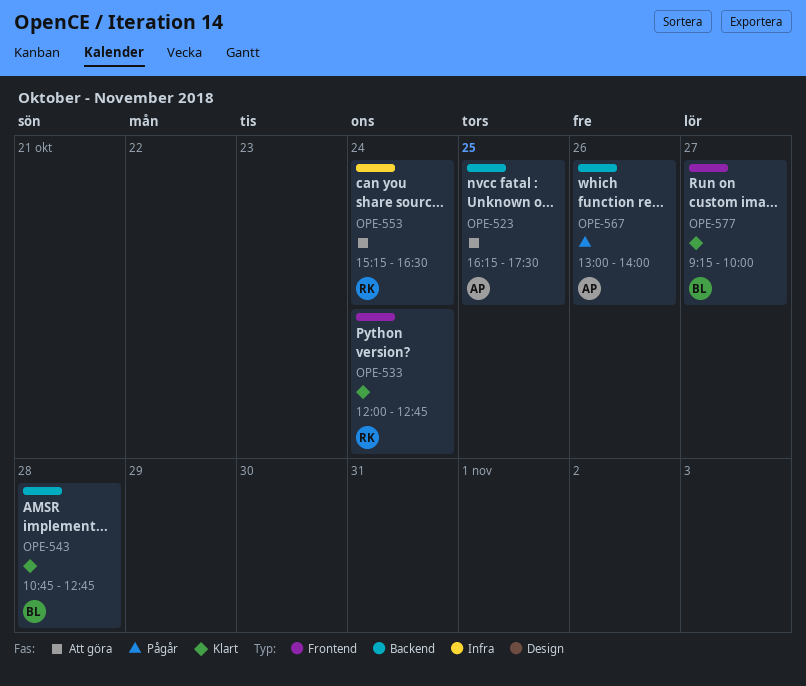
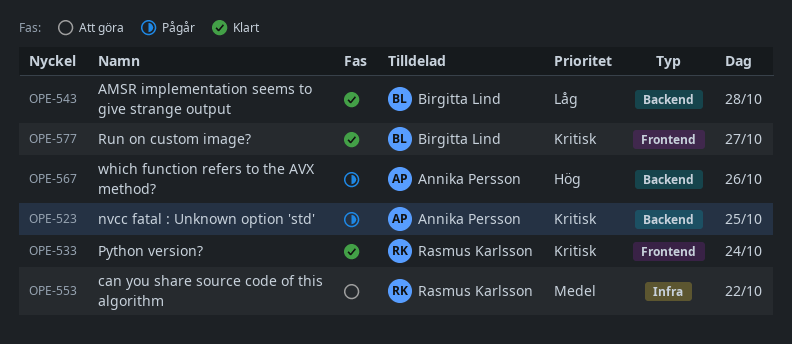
OPE-523, status: Att göra -> Pågår
OPE-553, day: Oct 24 -> Oct 22

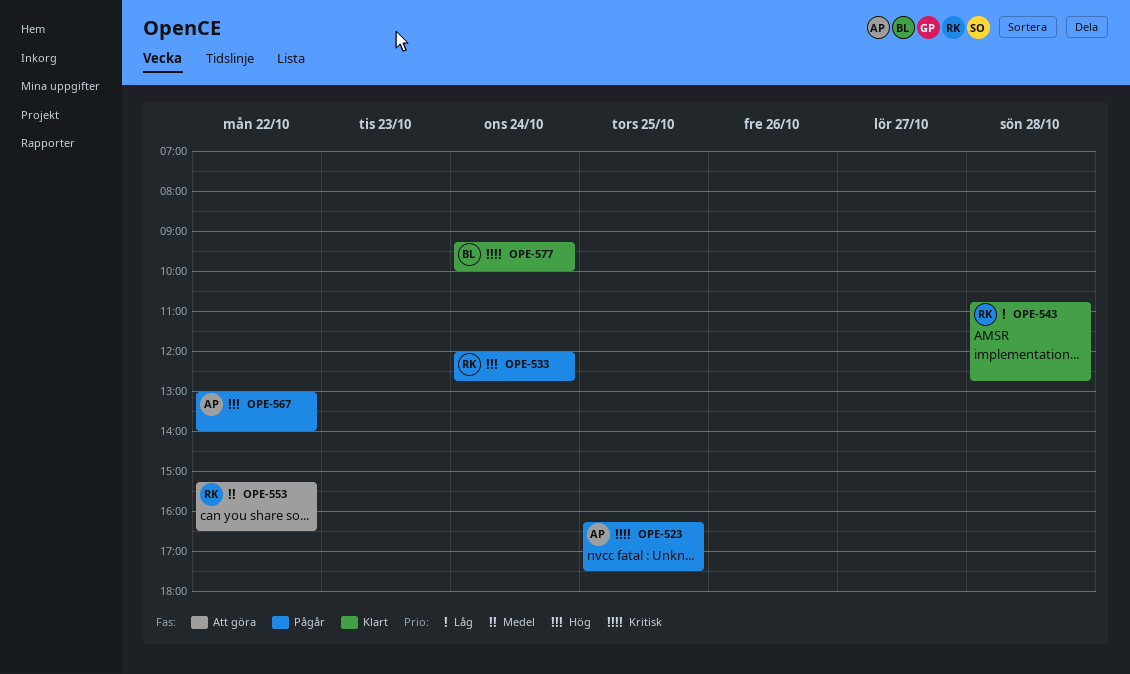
OPE-533, status: Klart -> Pågår
OPE-533, priority: Kritisk -> Hög
OPE-543, owner: Birgitta Lind -> Rasmus Karlsson
OPE-567, day: Oct 26 -> Oct 22
OPE-577, day: Oct 27 -> Oct 24

